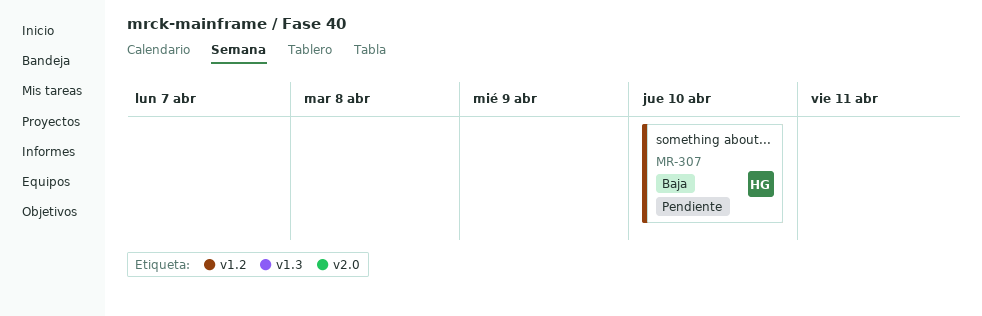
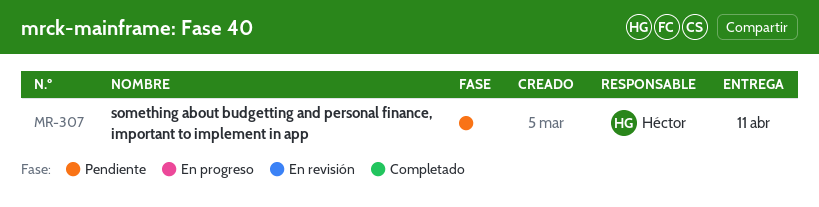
MR-307, due: Apr 10 -> Apr 11

